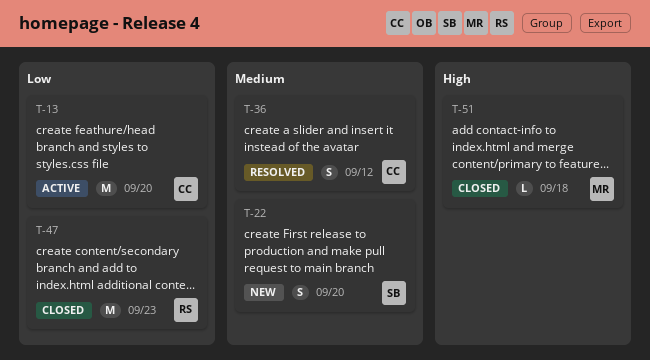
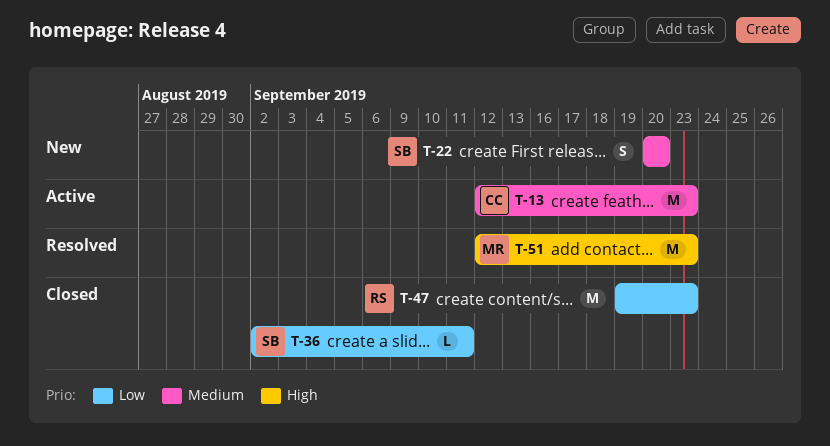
T-13, priority: Low -> Medium
T-13, due: Sep 20 -> Sep 23
T-36, status: Resolved -> Closed
T-36, owner: CC -> SB
T-36, priority: Medium -> Low
T-36, estimate: S -> L
T-36, due: Sep 12 -> Sep 11
T-51, status: Closed -> Resolved
T-51, estimate: L -> M
T-51, due: Sep 18 -> Sep 23

